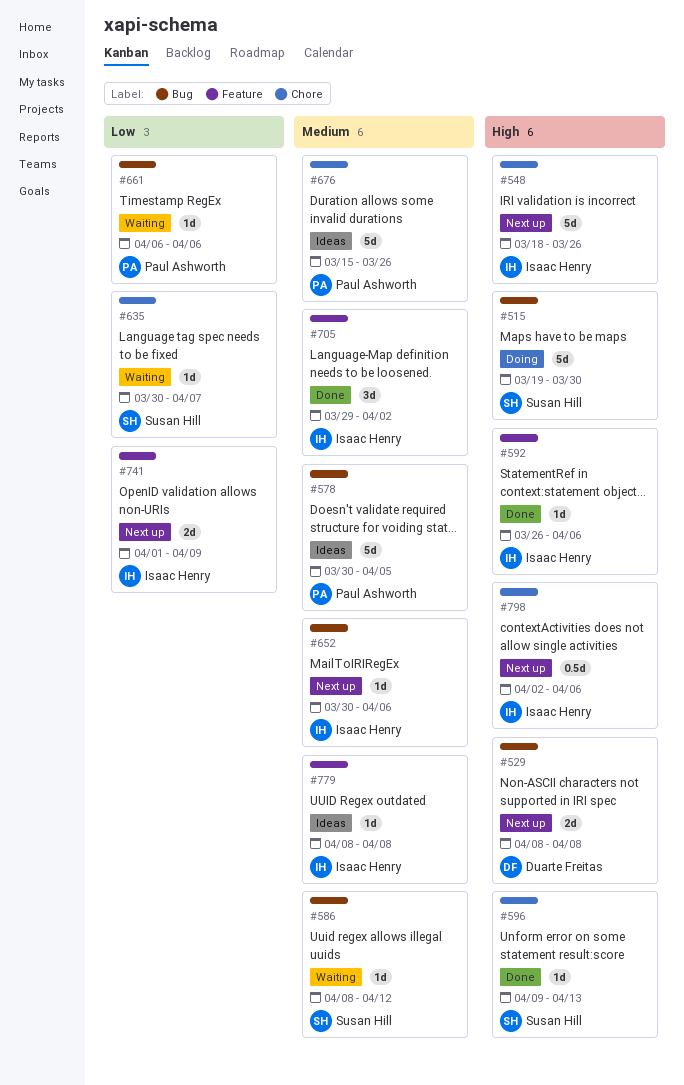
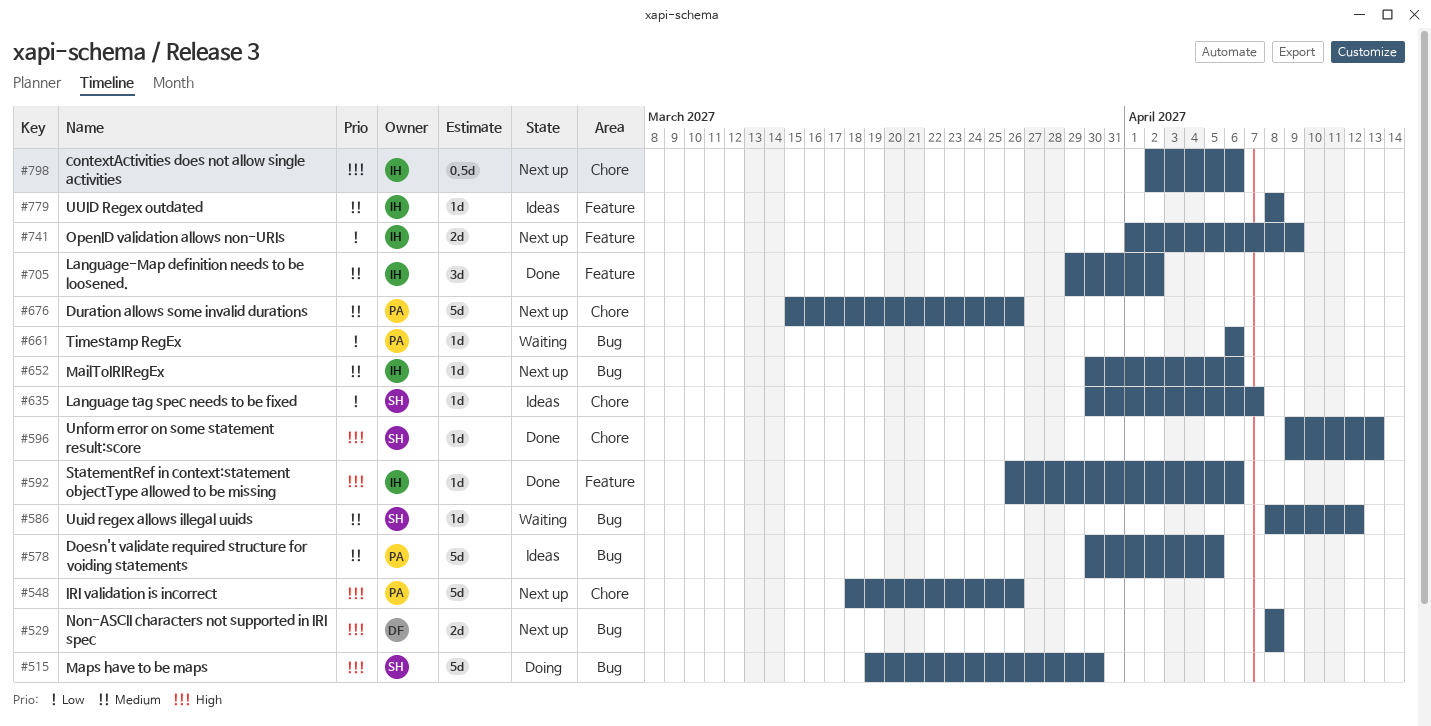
#548, owner: Isaac Henry -> Paul Ashworth
#635, status: Waiting -> Ideas
#676, status: Ideas -> Next up

